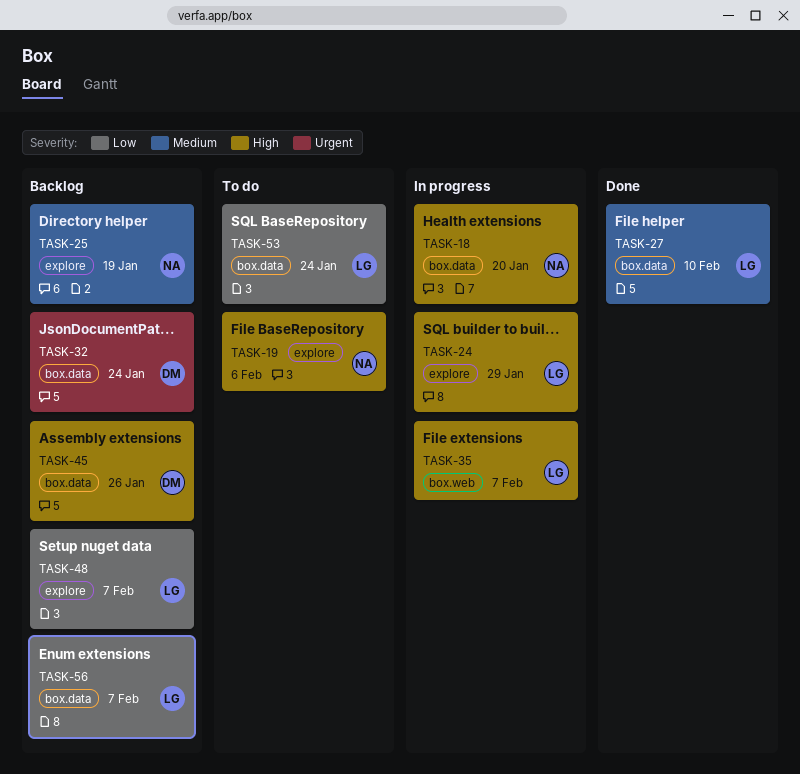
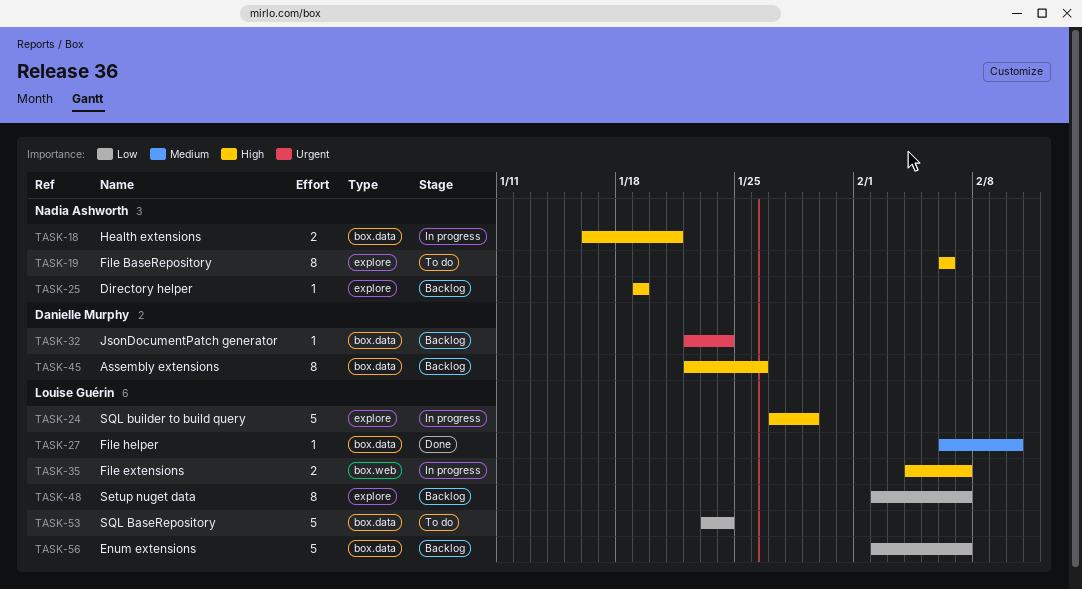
TASK-18, due: Jan 20 -> Jan 21
TASK-25, priority: Medium -> High

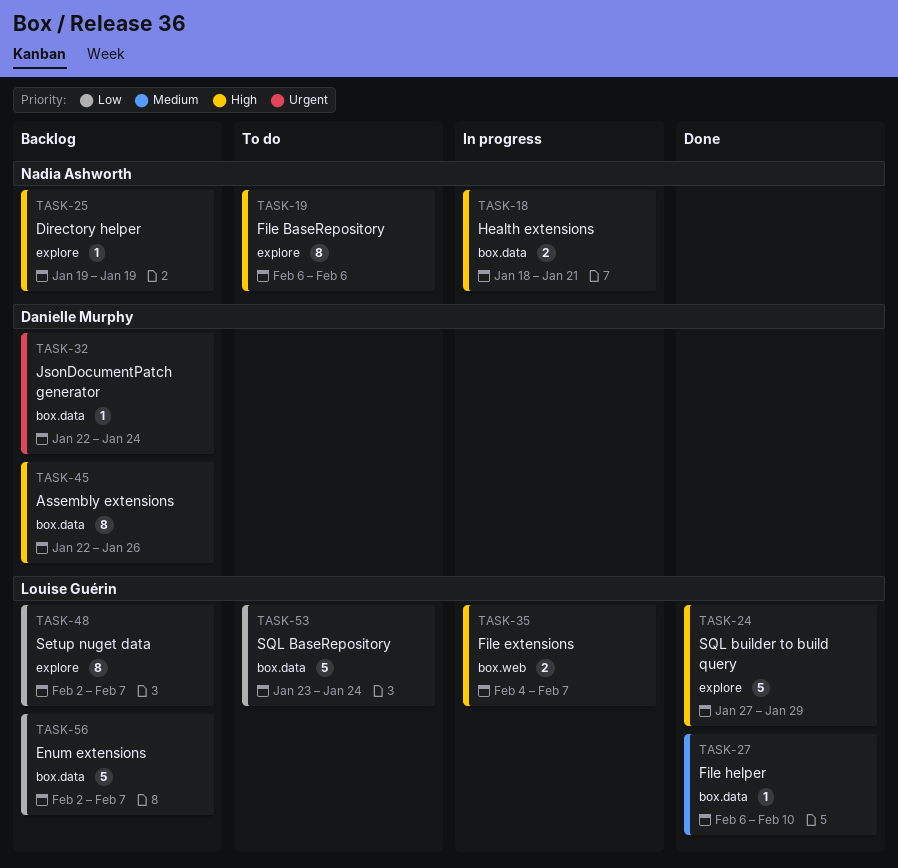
TASK-18, start: Jan 16 -> Jan 18
TASK-24, status: In progress -> Done

